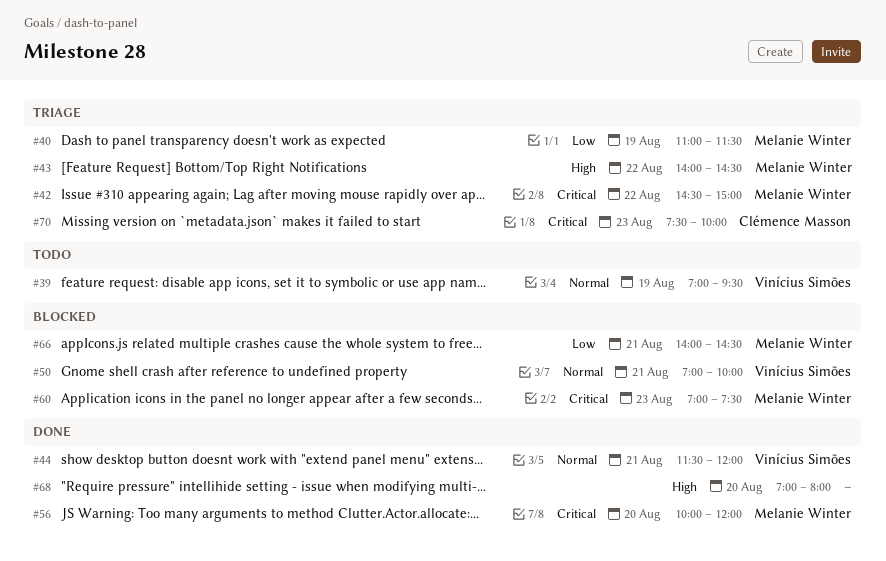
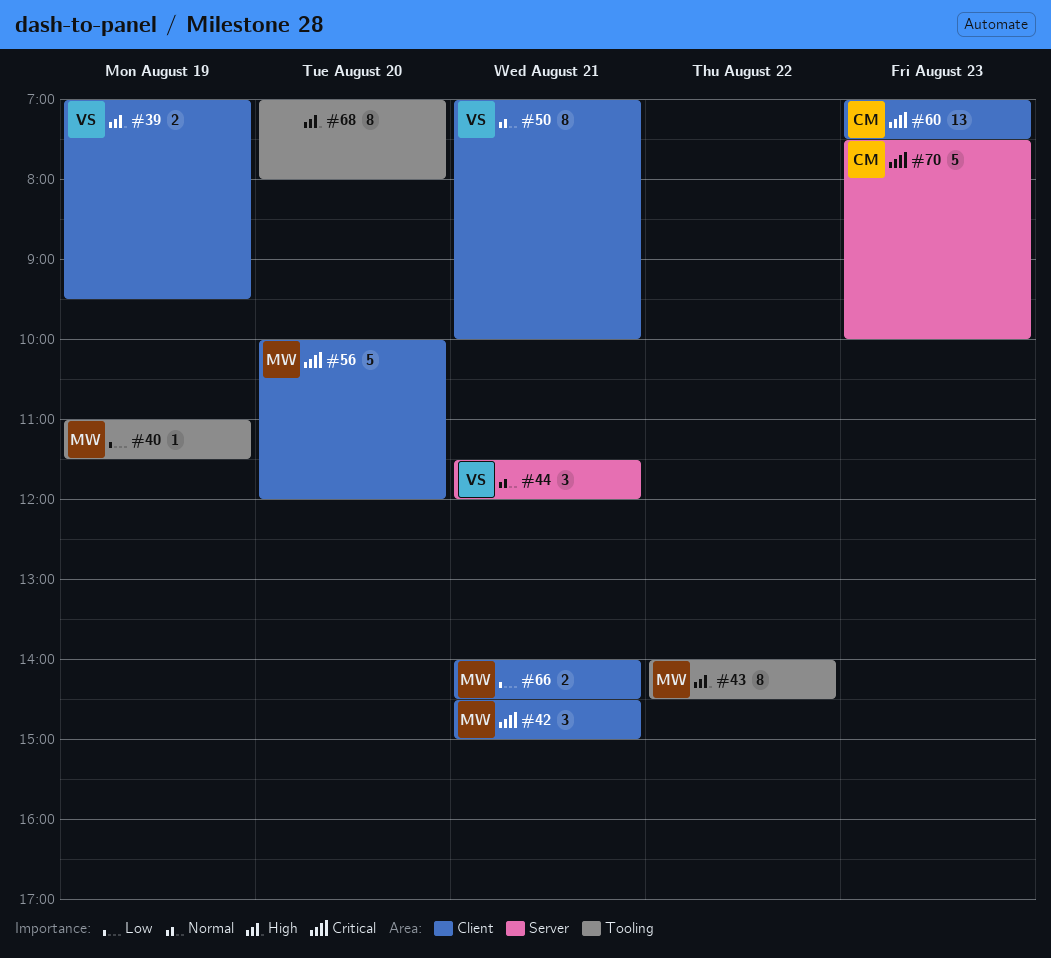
#39, priority: Normal -> High
#42, day: Aug 22 -> Aug 21
#60, owner: Melanie Winter -> Clémence Masson

